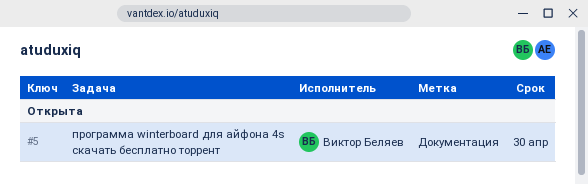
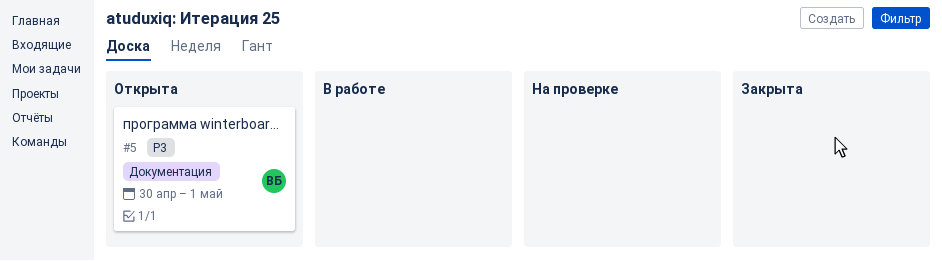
#5, due: Apr 30 -> May 1

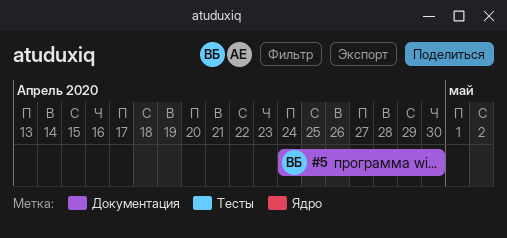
#5, start: Apr 30 -> Apr 24
#5, due: May 1 -> Apr 30

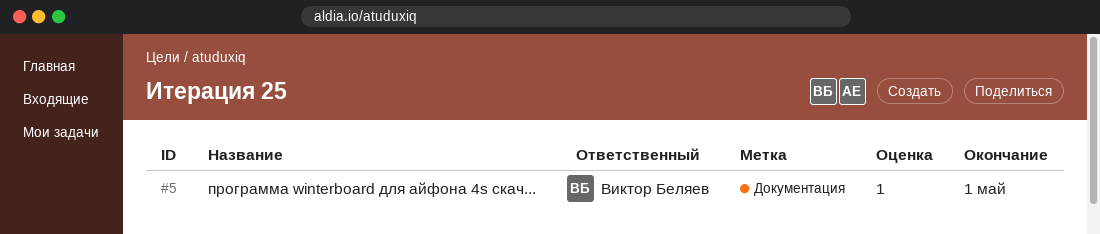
#5, due: Apr 30 -> May 1

